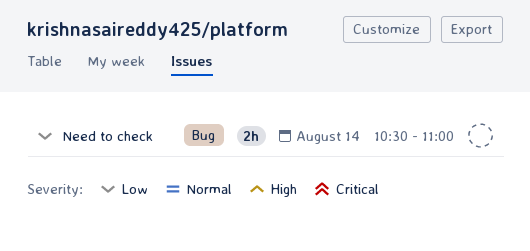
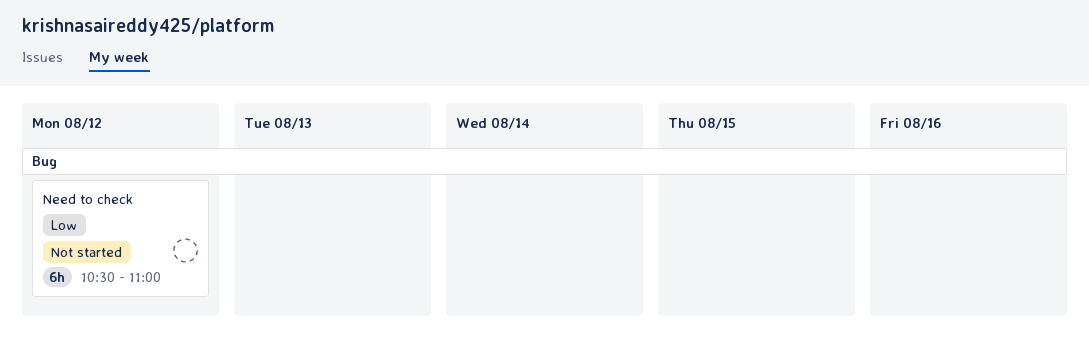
Need to check, estimate: 2h -> 6h
Need to check, day: Aug 14 -> Aug 12

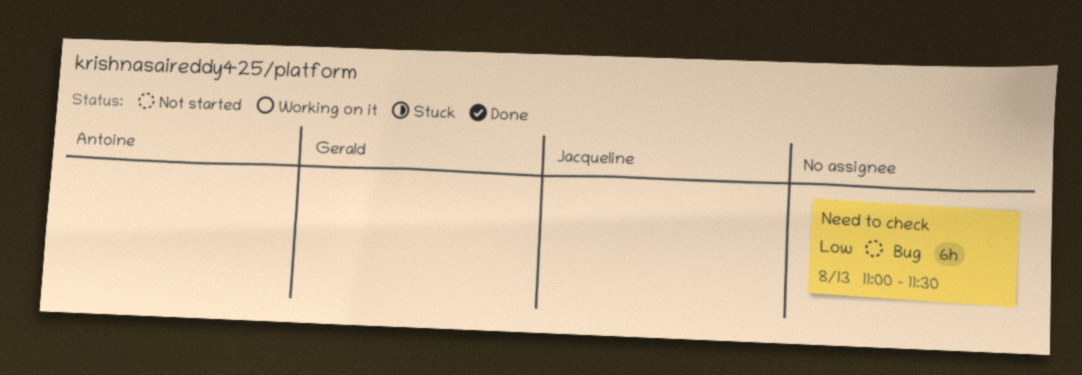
Need to check, day: Aug 12 -> Aug 13
Need to check, begins: 10:30 -> 11:00
Need to check, ends: 11:00 -> 11:30

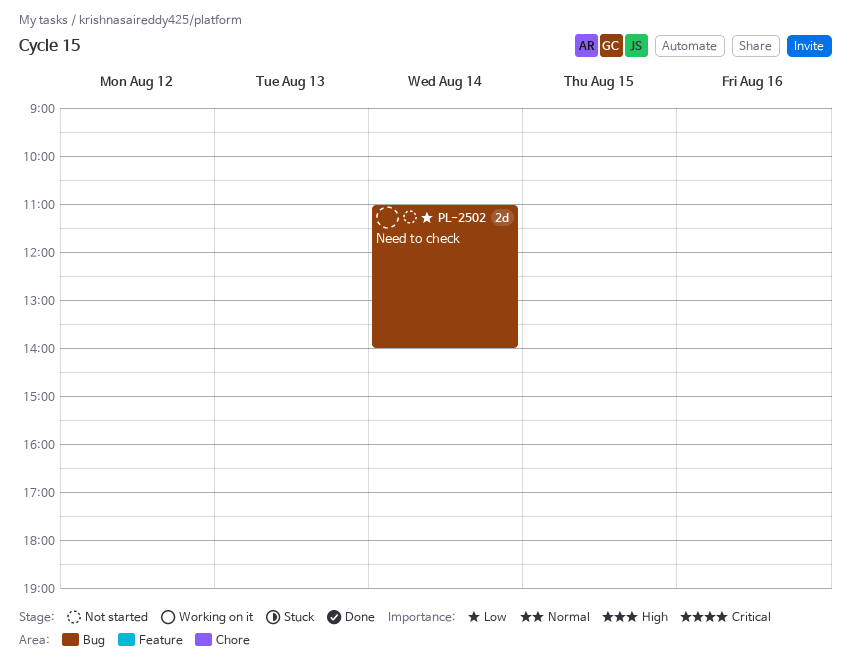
Need to check, estimate: 6h -> 2d
Need to check, day: Aug 13 -> Aug 14
Need to check, ends: 11:30 -> 14:00

